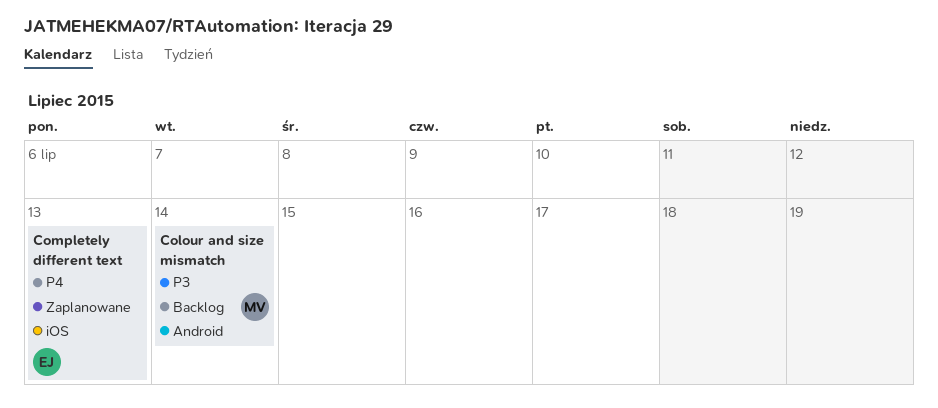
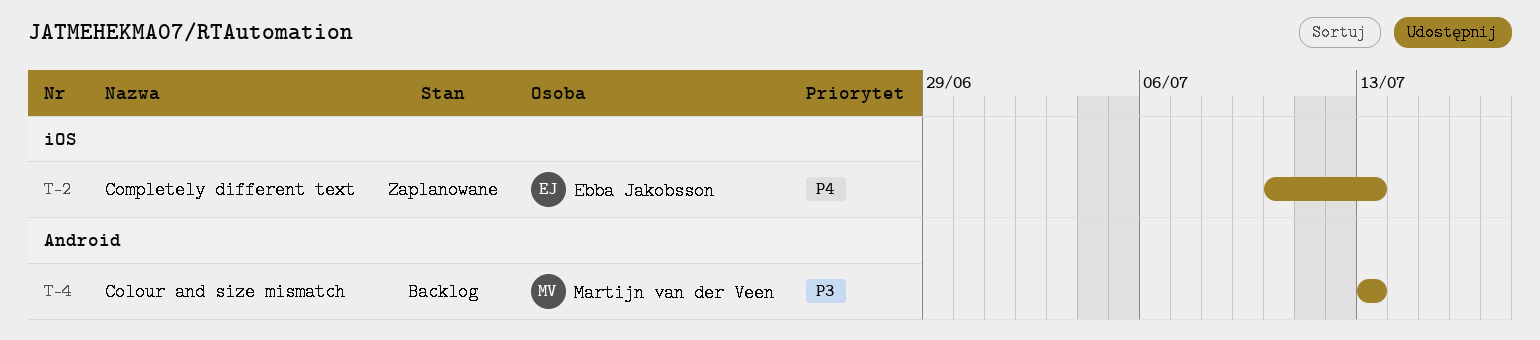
Colour and size mismatch, due: Jul 14 -> Jul 13

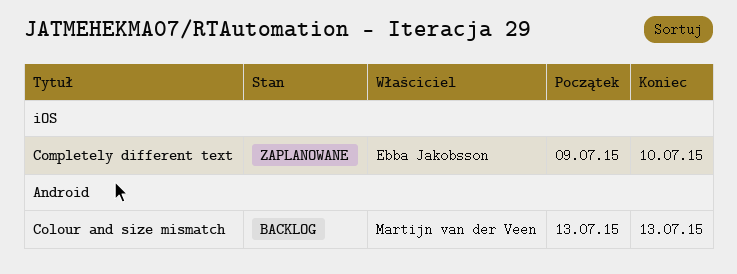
Completely different text, start: Jul 10 -> Jul 9
Completely different text, due: Jul 13 -> Jul 10

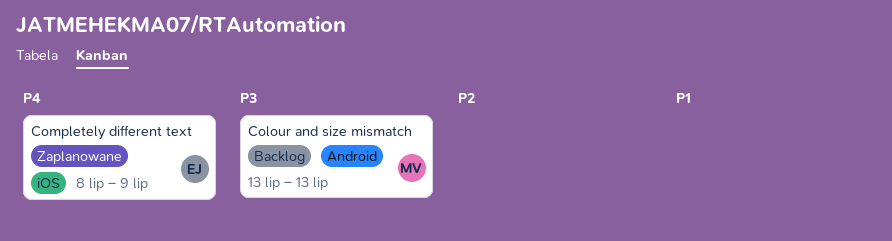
Completely different text, start: Jul 9 -> Jul 8
Completely different text, due: Jul 10 -> Jul 9

